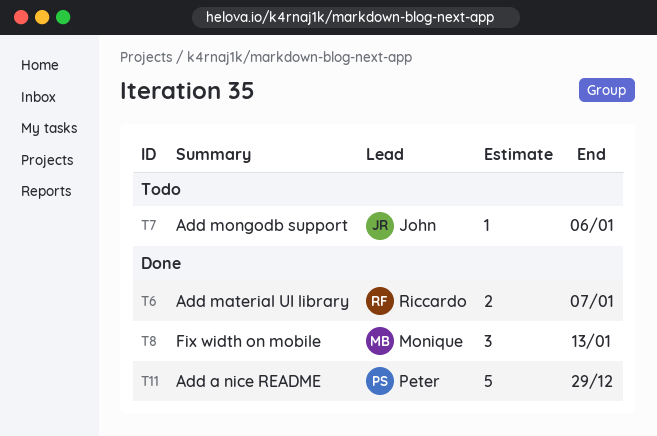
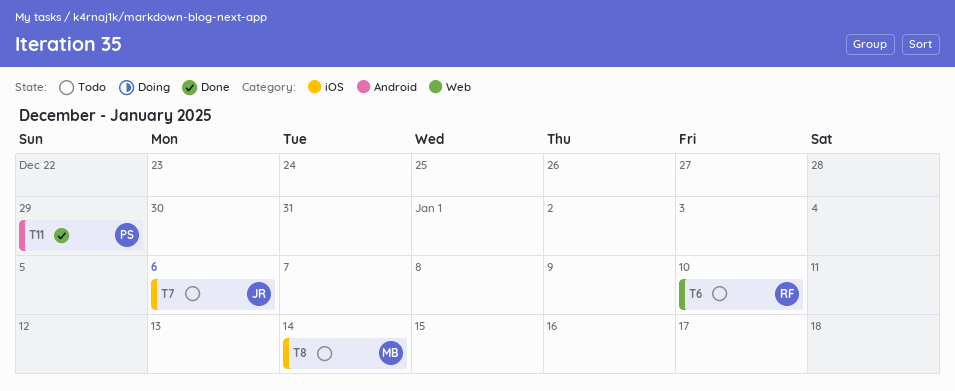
T6, status: Done -> Todo
T6, due: Jan 7 -> Jan 10
T8, status: Done -> Todo
T8, due: Jan 13 -> Jan 14

